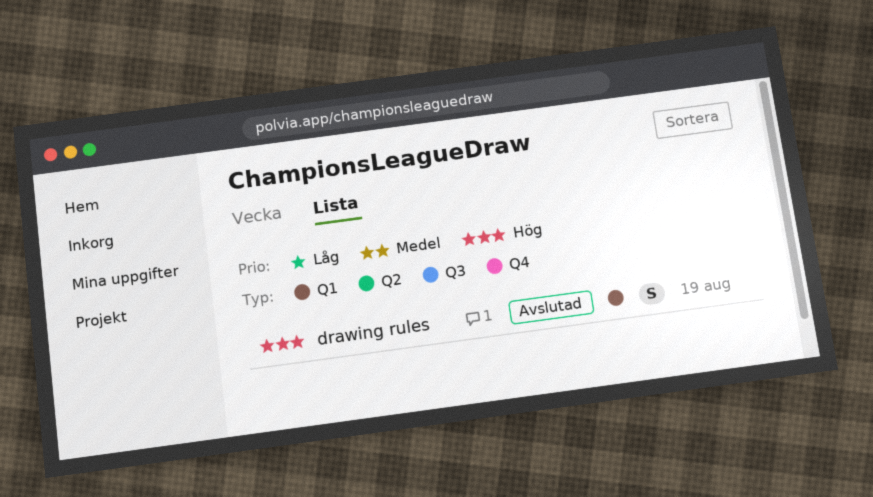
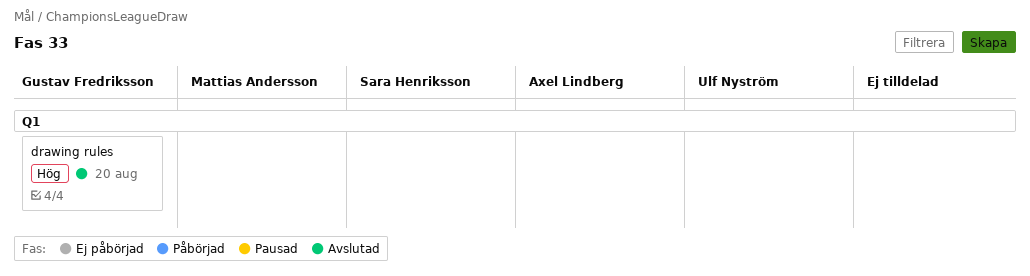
drawing rules, due: Aug 19 -> Aug 20

